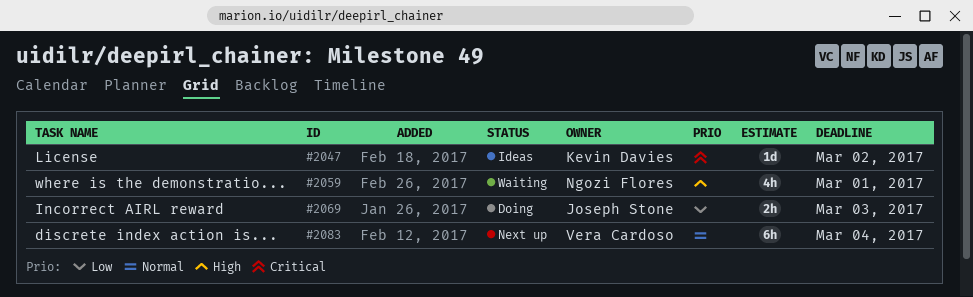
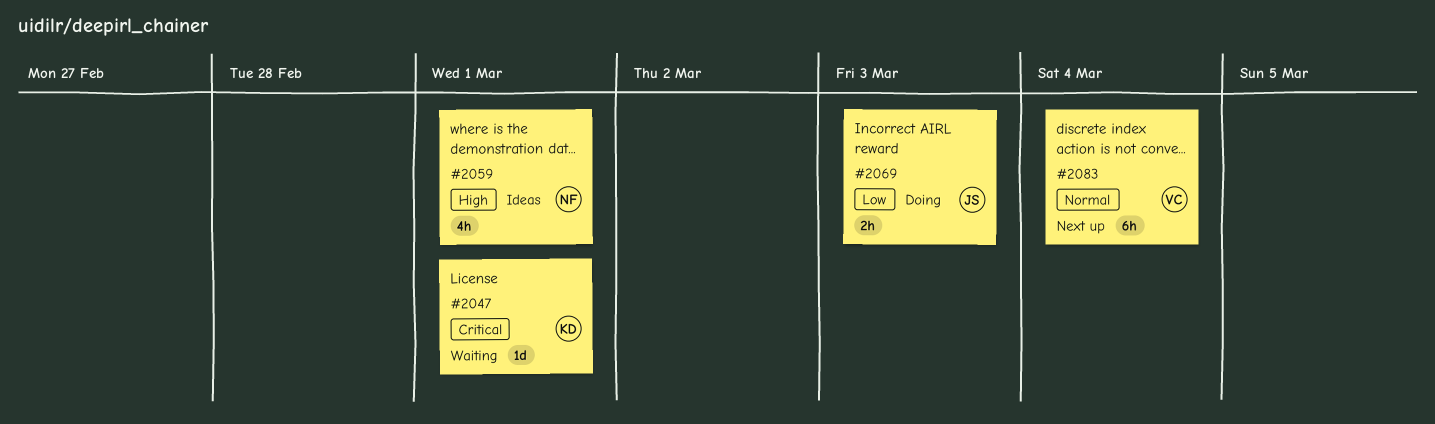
#2047, status: Ideas -> Waiting
#2047, due: Mar 2 -> Mar 1
#2059, status: Waiting -> Ideas

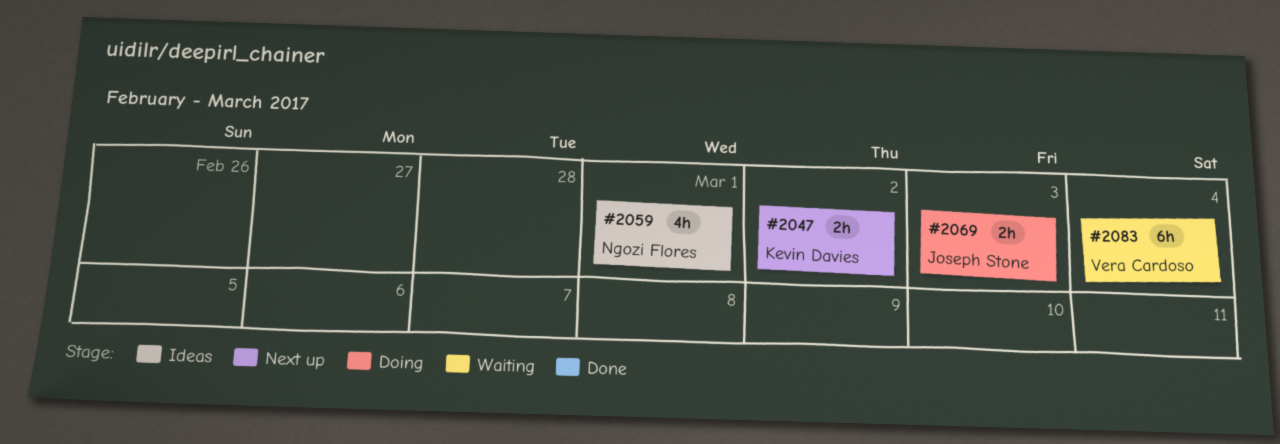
#2047, status: Waiting -> Next up
#2047, estimate: 1d -> 2h
#2047, due: Mar 1 -> Mar 2
#2083, status: Next up -> Waiting

